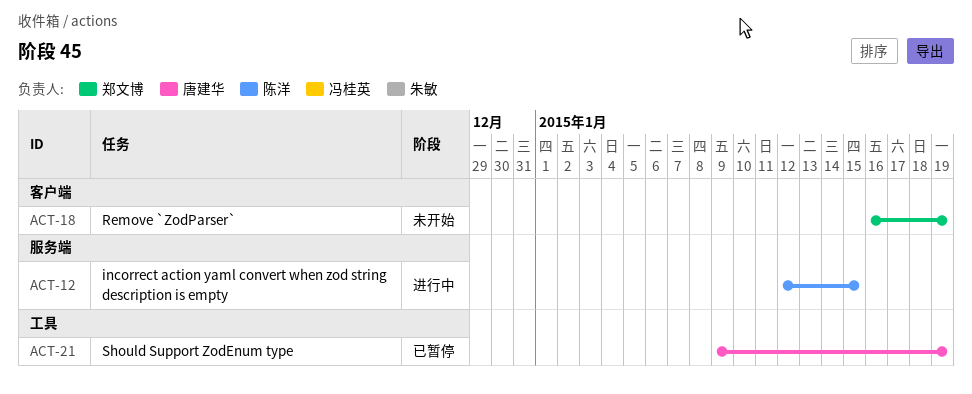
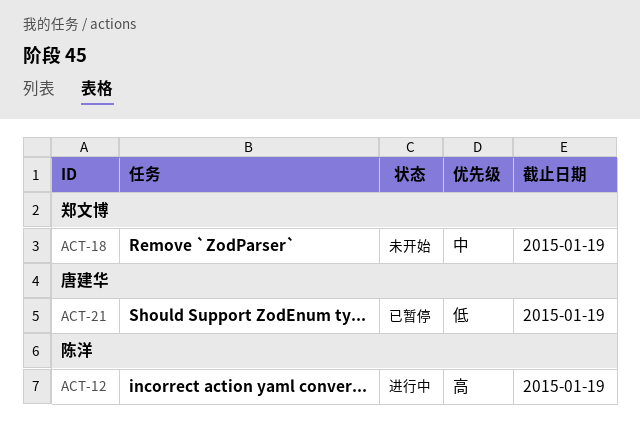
ACT-12, due: Jan 15 -> Jan 19

